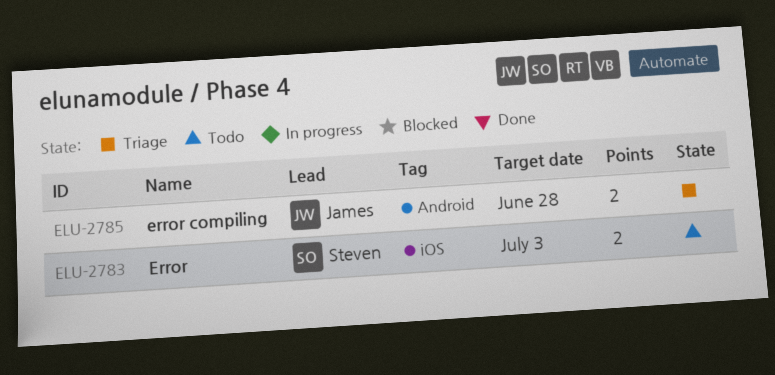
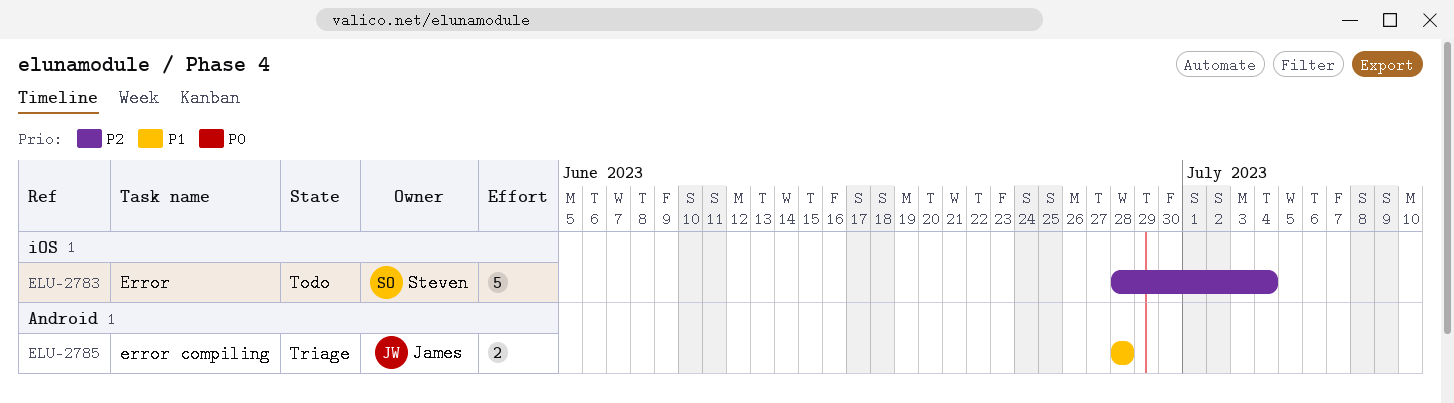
ELU-2783, estimate: 2 -> 5
ELU-2783, due: Jul 3 -> Jul 4

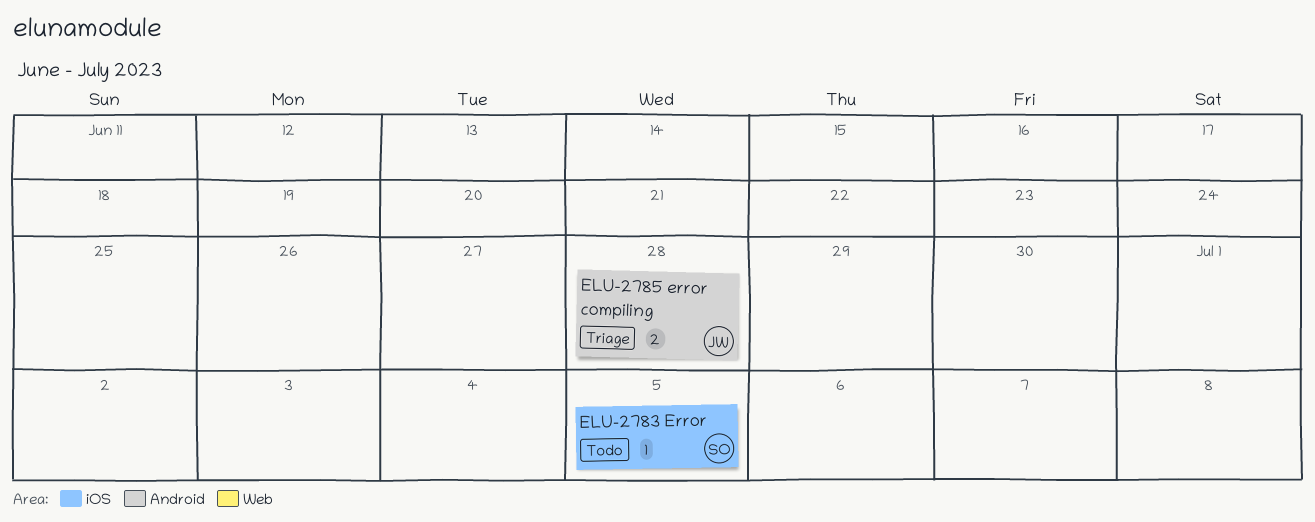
ELU-2783, estimate: 5 -> 1
ELU-2783, due: Jul 4 -> Jul 5

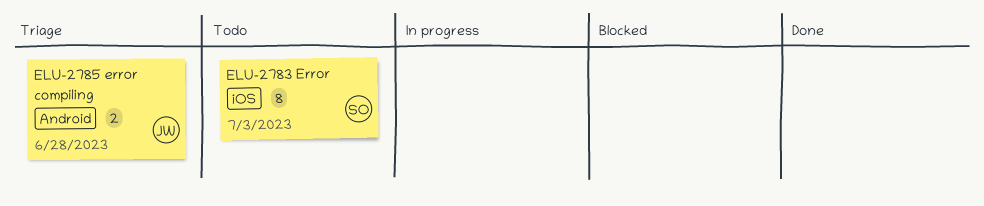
ELU-2783, estimate: 1 -> 8
ELU-2783, due: Jul 5 -> Jul 3

